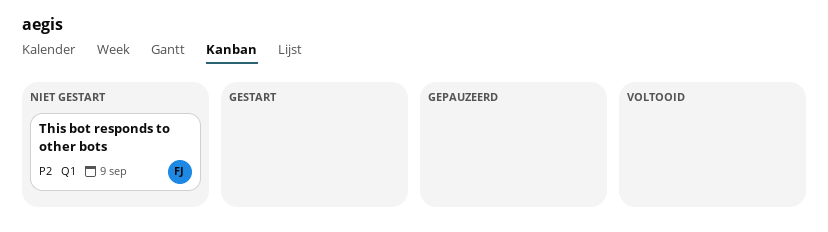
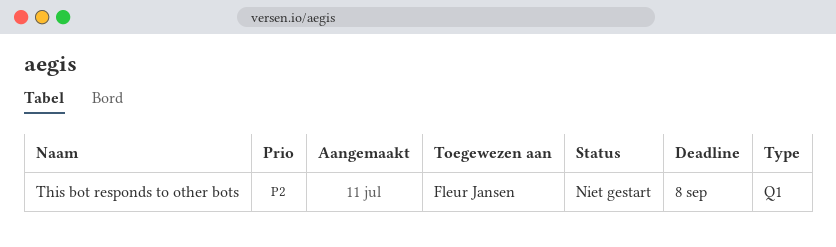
This bot responds to other bots, due: Sep 9 -> Sep 8

